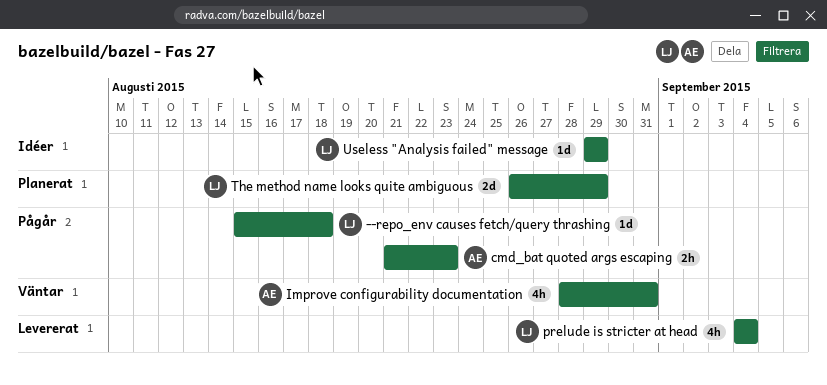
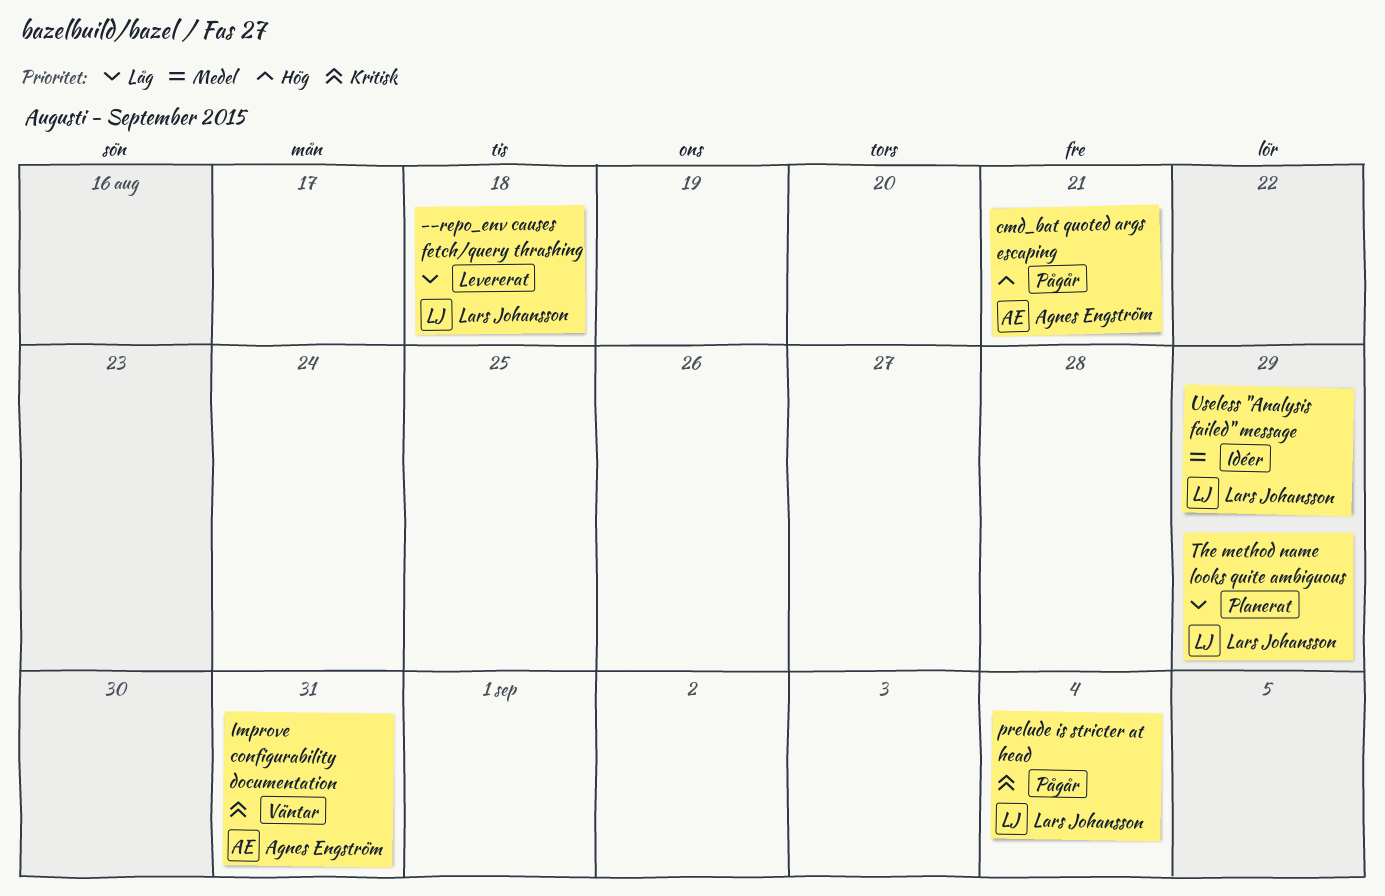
--repo_env causes fetch/query thrashing, status: Pågår -> Levererat
cmd_bat quoted args escaping, due: Aug 23 -> Aug 21
prelude is stricter at head, status: Levererat -> Pågår

